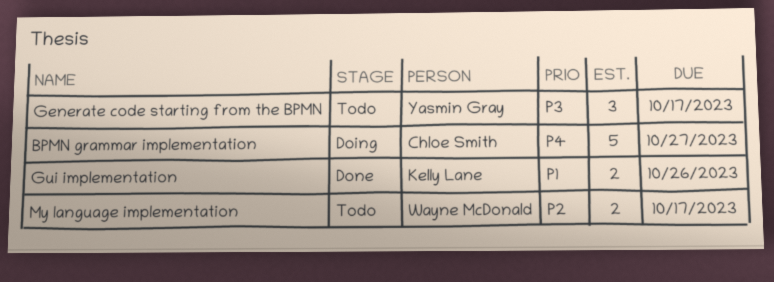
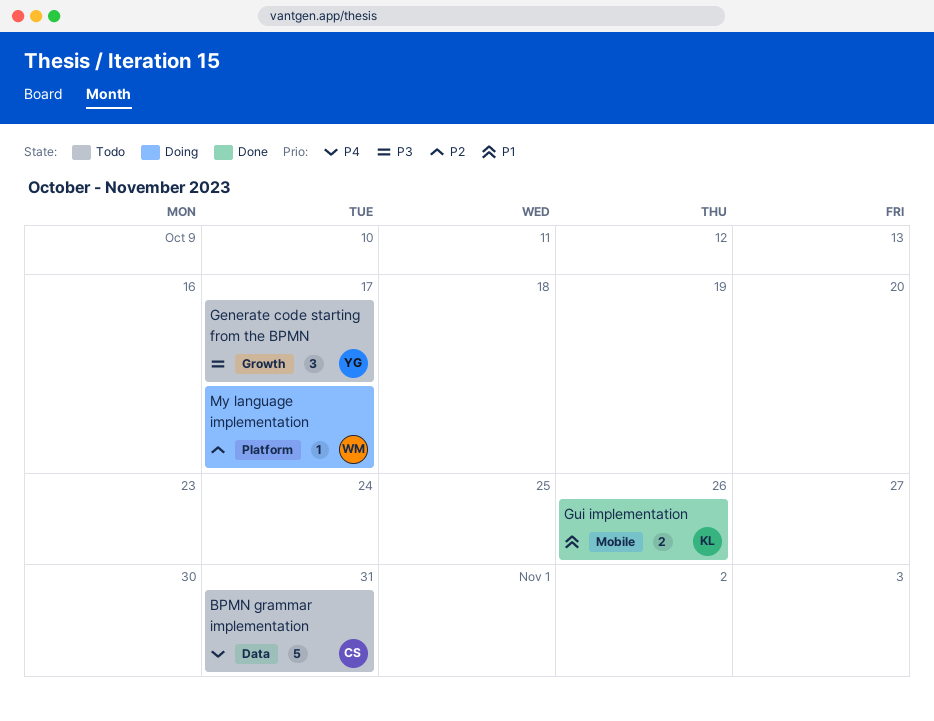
BPMN grammar implementation, status: Doing -> Todo
BPMN grammar implementation, due: Oct 27 -> Oct 31
My language implementation, status: Todo -> Doing
My language implementation, estimate: 2 -> 1

